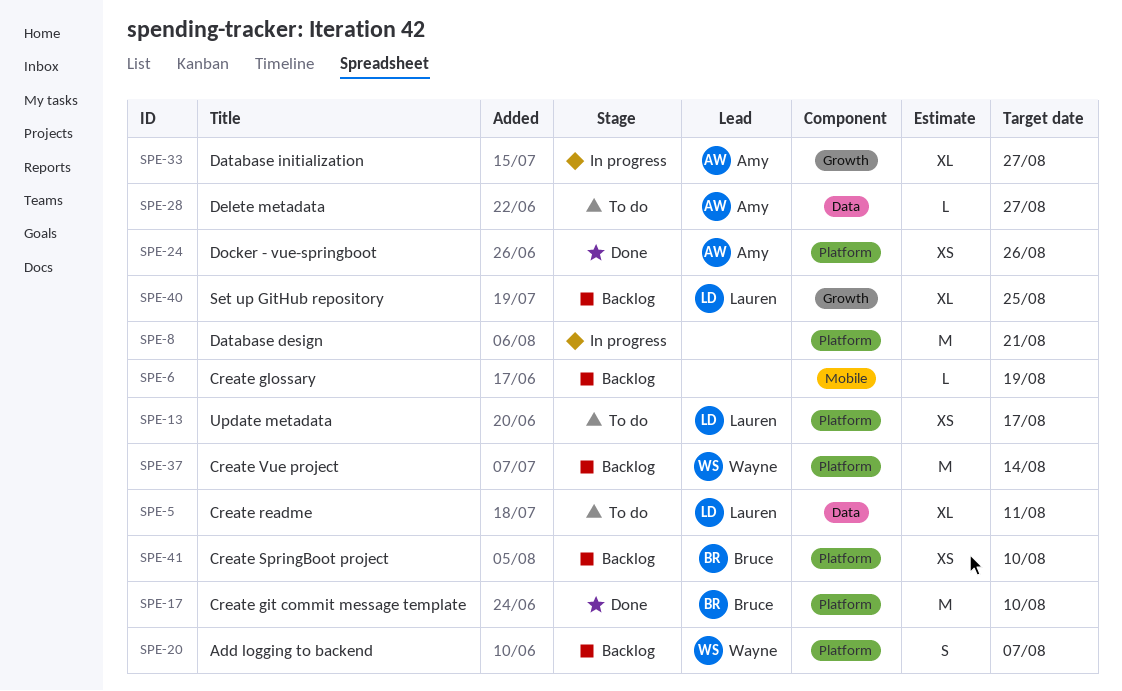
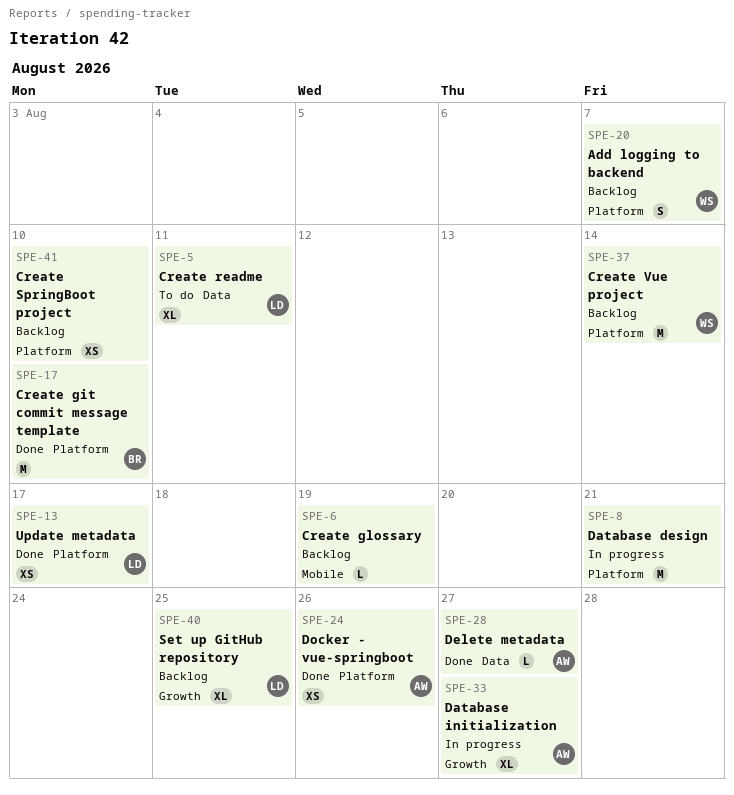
SPE-13, status: To do -> Done
SPE-28, status: To do -> Done
SPE-41, owner: Bruce -> none

